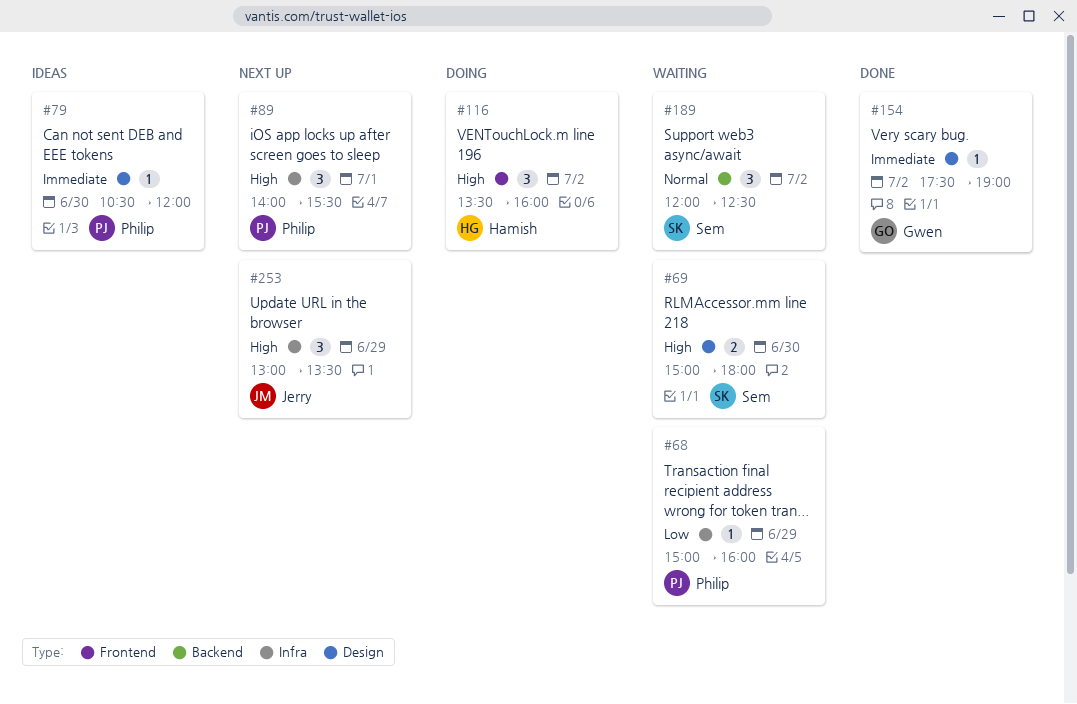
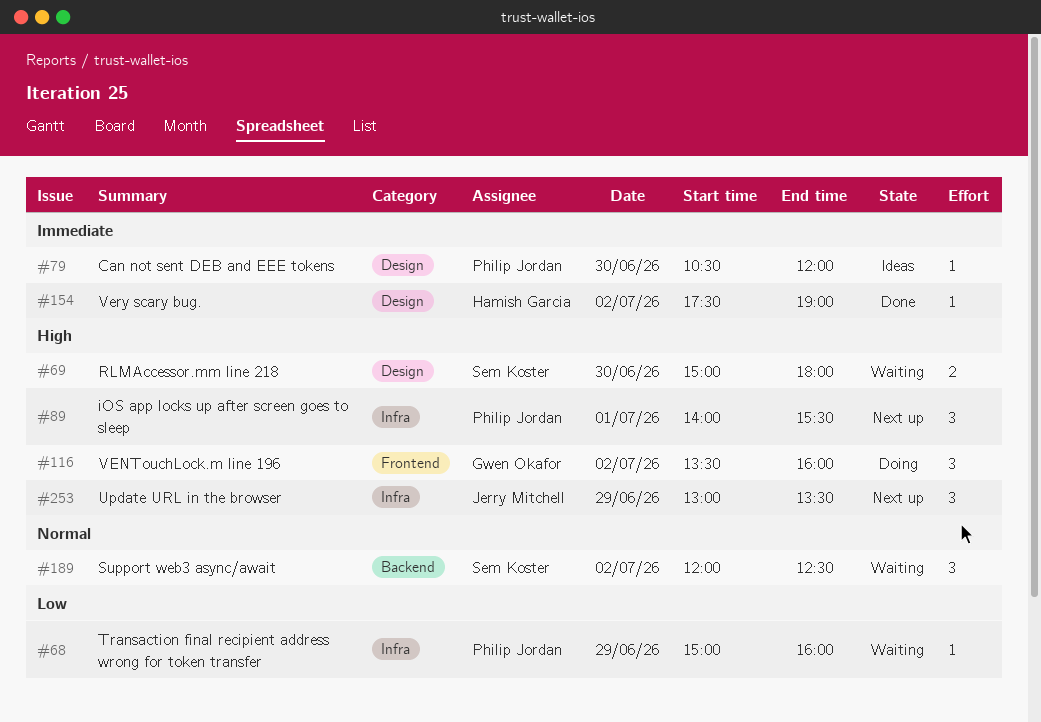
#116, owner: Hamish Garcia -> Gwen Okafor
#154, owner: Gwen Okafor -> Hamish Garcia

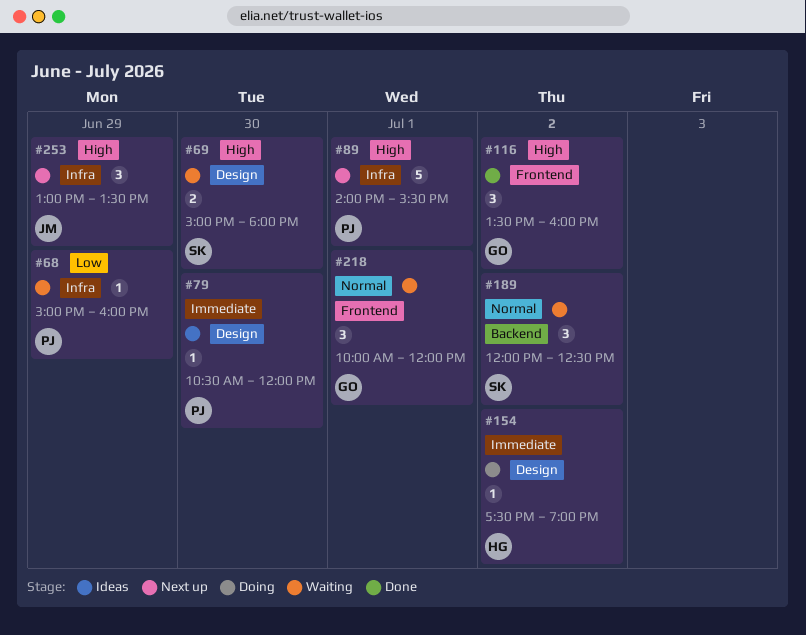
#89, estimate: 3 -> 5
#116, status: Doing -> Done
#154, status: Done -> Doing
#218: none -> present

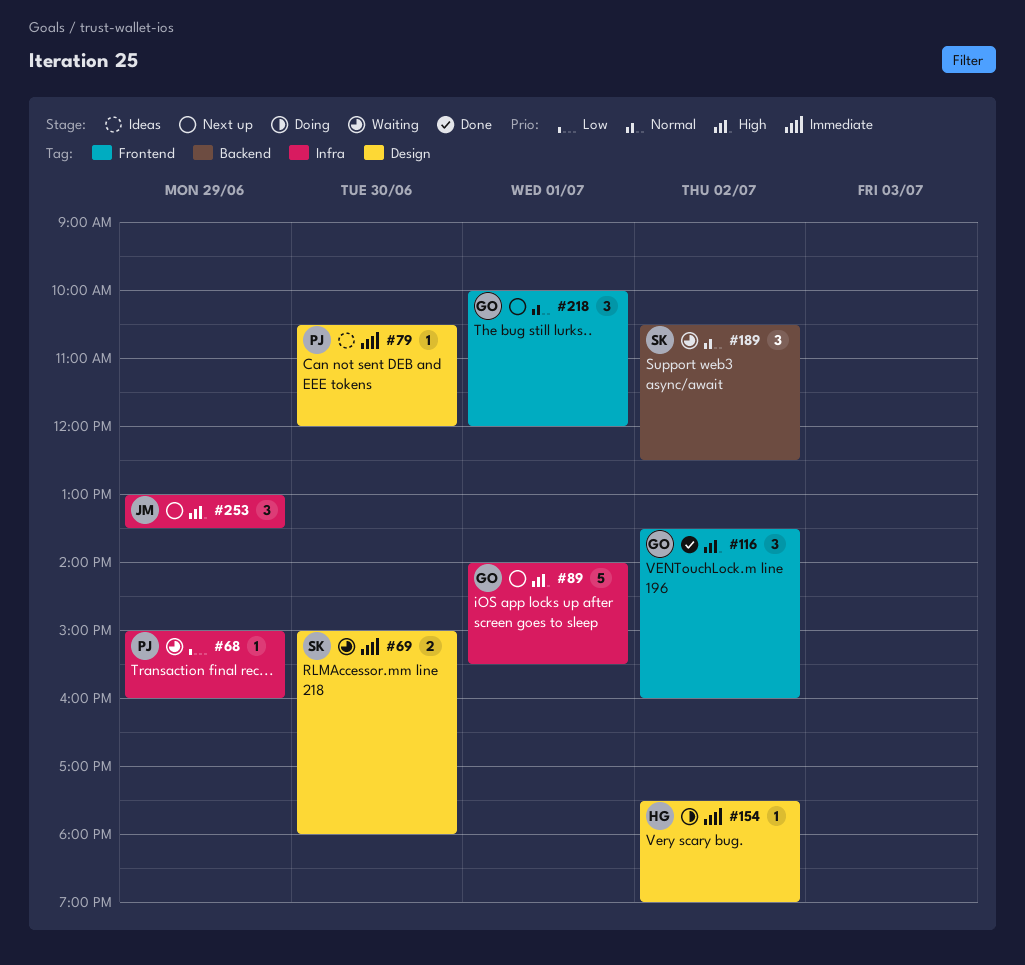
#69, priority: High -> Immediate
#89, owner: PJ -> GO
#189, begins: 12:00 -> 10:30
#218, status: Waiting -> Next up

